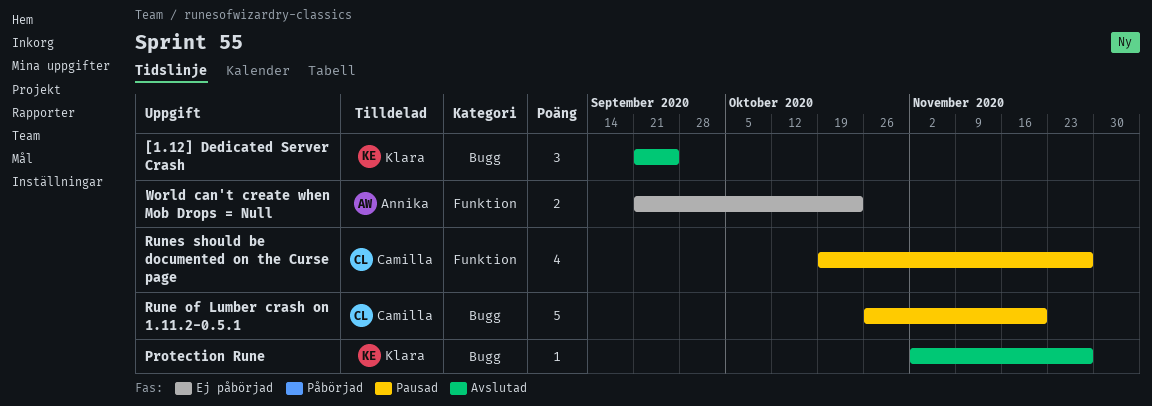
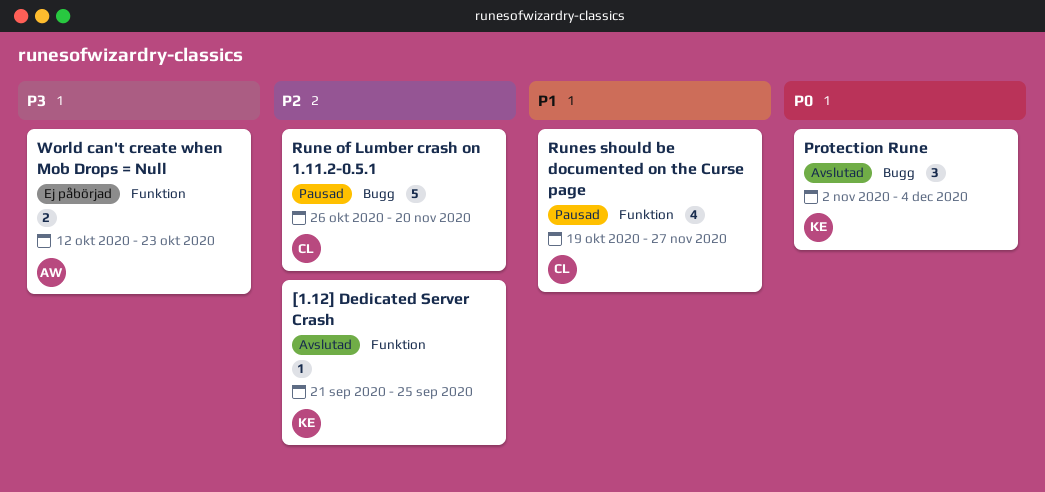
[1.12] Dedicated Server Crash, label: Bugg -> Funktion
[1.12] Dedicated Server Crash, estimate: 3 -> 1
Protection Rune, estimate: 1 -> 3
Protection Rune, due: Nov 27 -> Dec 4
World can't create when Mob Drops = Null, start: Sep 21 -> Oct 12

